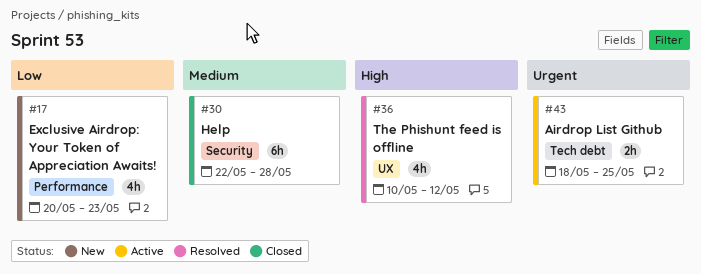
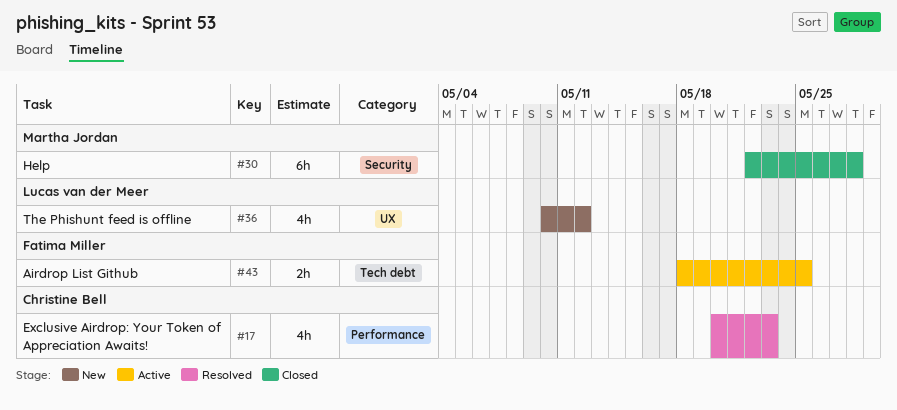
#17, status: New -> Resolved
#36, status: Resolved -> New

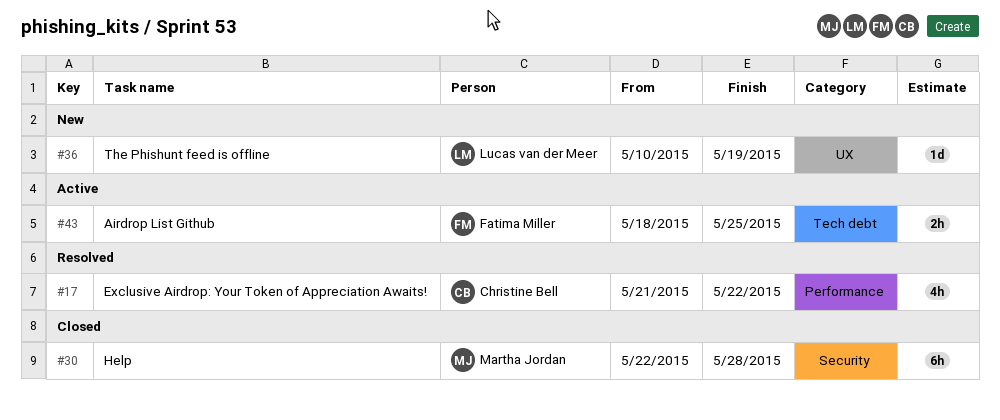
#17, start: May 20 -> May 21
#17, due: May 23 -> May 22
#36, estimate: 4h -> 1d
#36, due: May 12 -> May 19

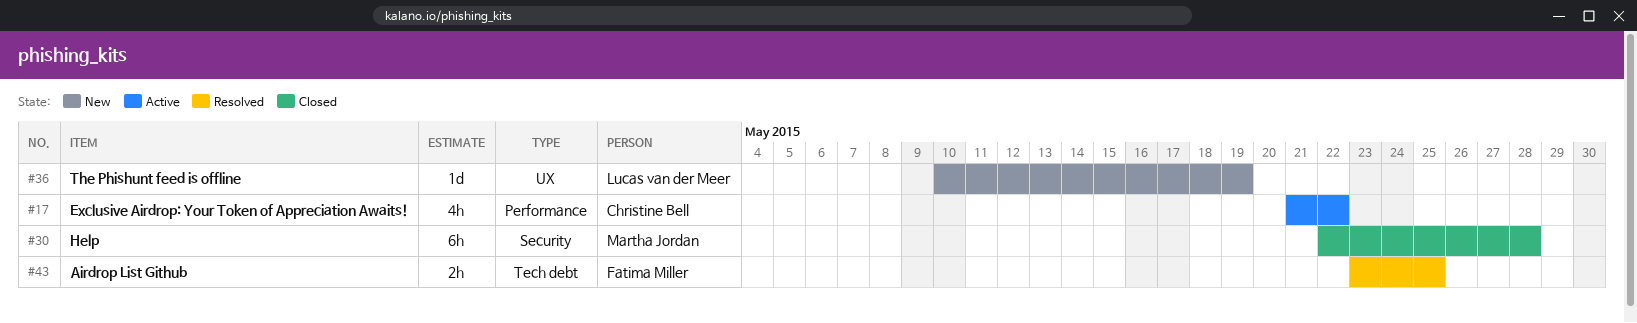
#17, status: Resolved -> Active
#43, status: Active -> Resolved
#43, start: May 18 -> May 23

